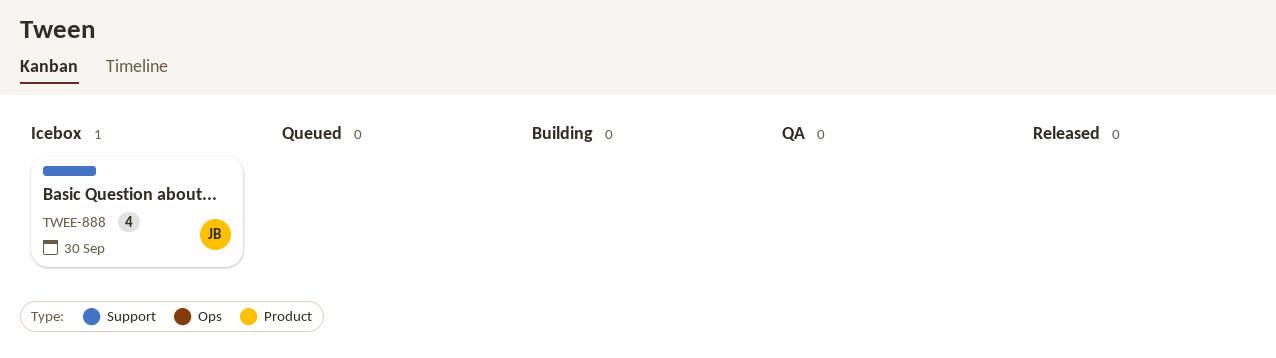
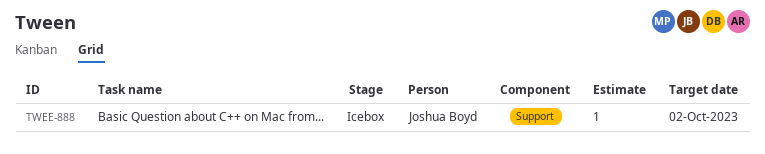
TWEE-888, estimate: 4 -> 1
TWEE-888, due: Sep 30 -> Oct 2

